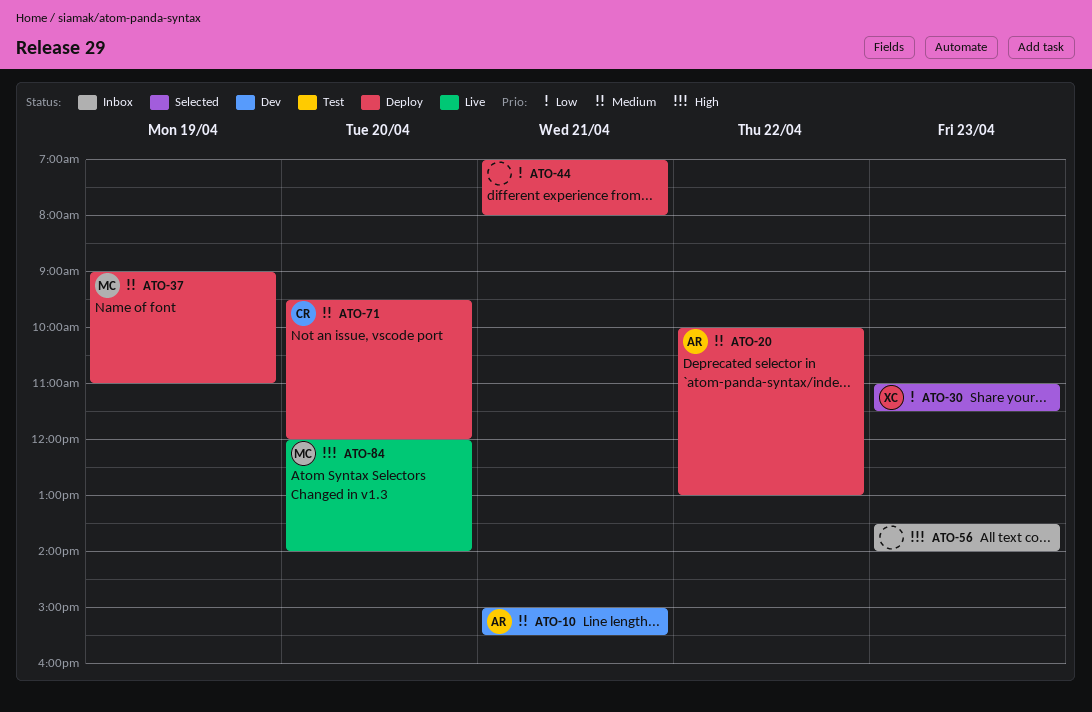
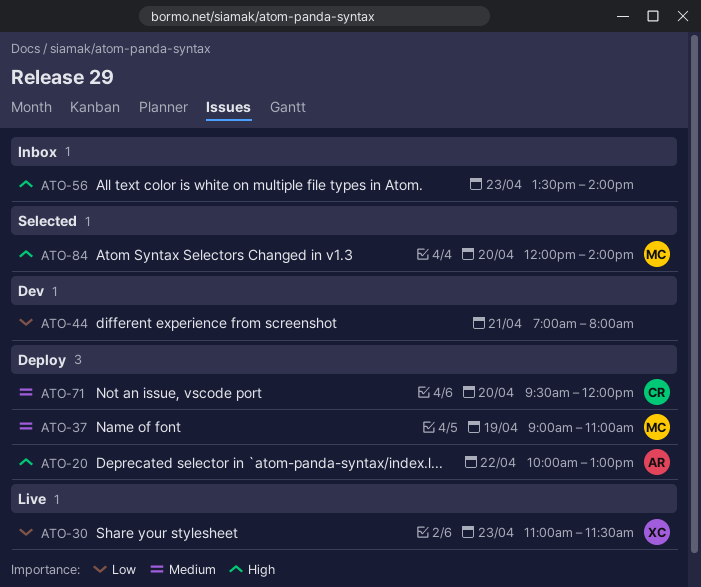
ATO-10: present -> none
ATO-20, priority: Medium -> High
ATO-30, status: Selected -> Live
ATO-44, status: Deploy -> Dev
ATO-84, status: Live -> Selected

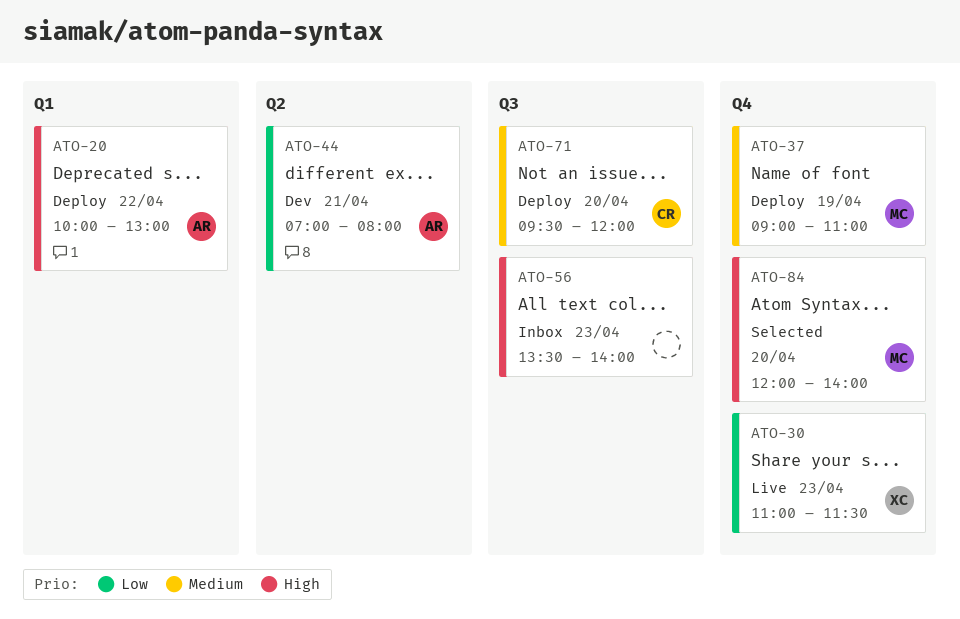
ATO-44, owner: none -> AR

